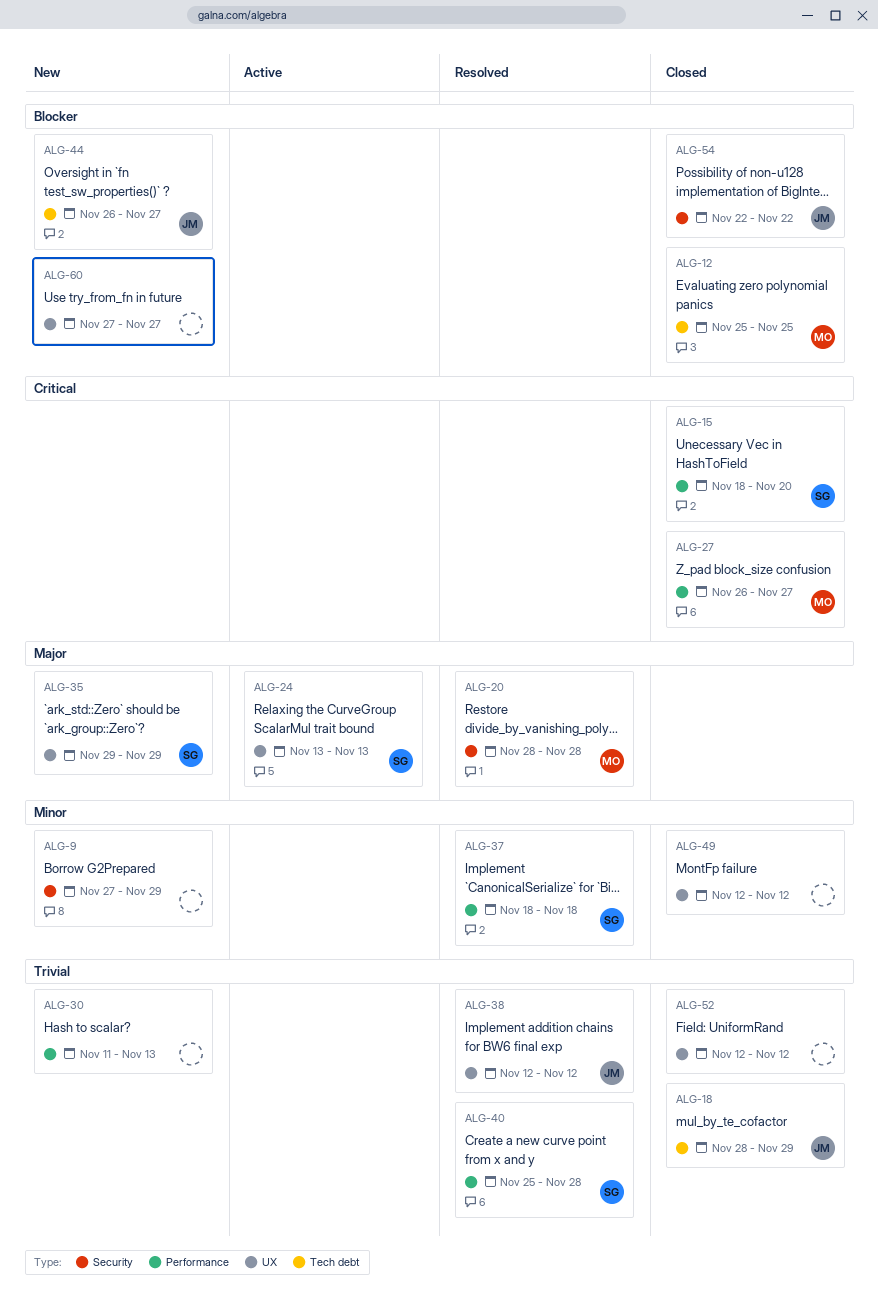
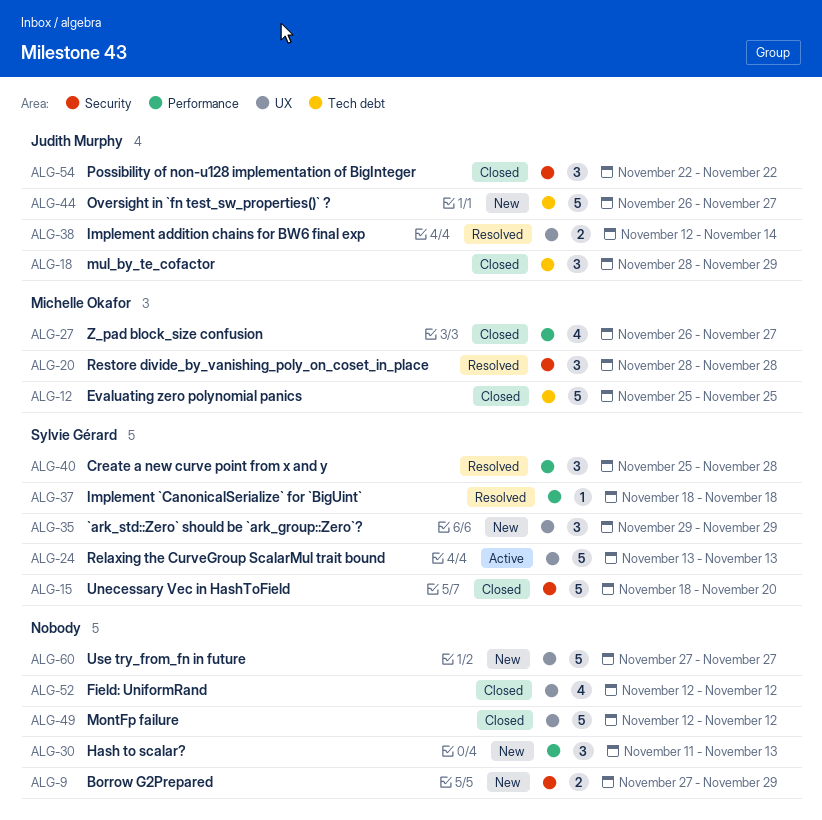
ALG-15, label: Performance -> Security
ALG-38, due: Nov 12 -> Nov 14

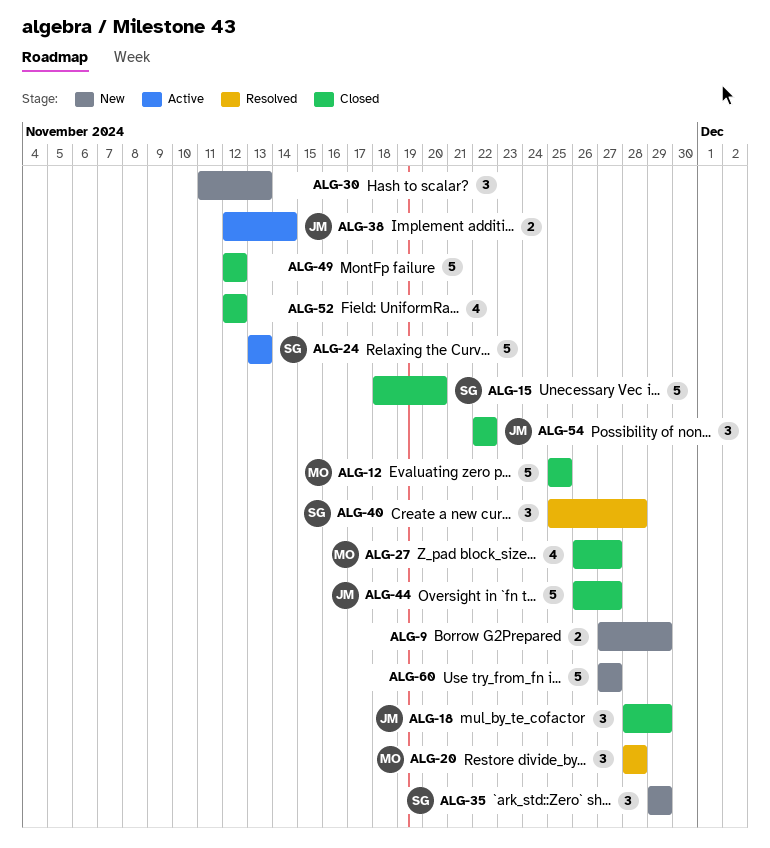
ALG-37: present -> none
ALG-38, status: Resolved -> Active
ALG-44, status: New -> Closed

